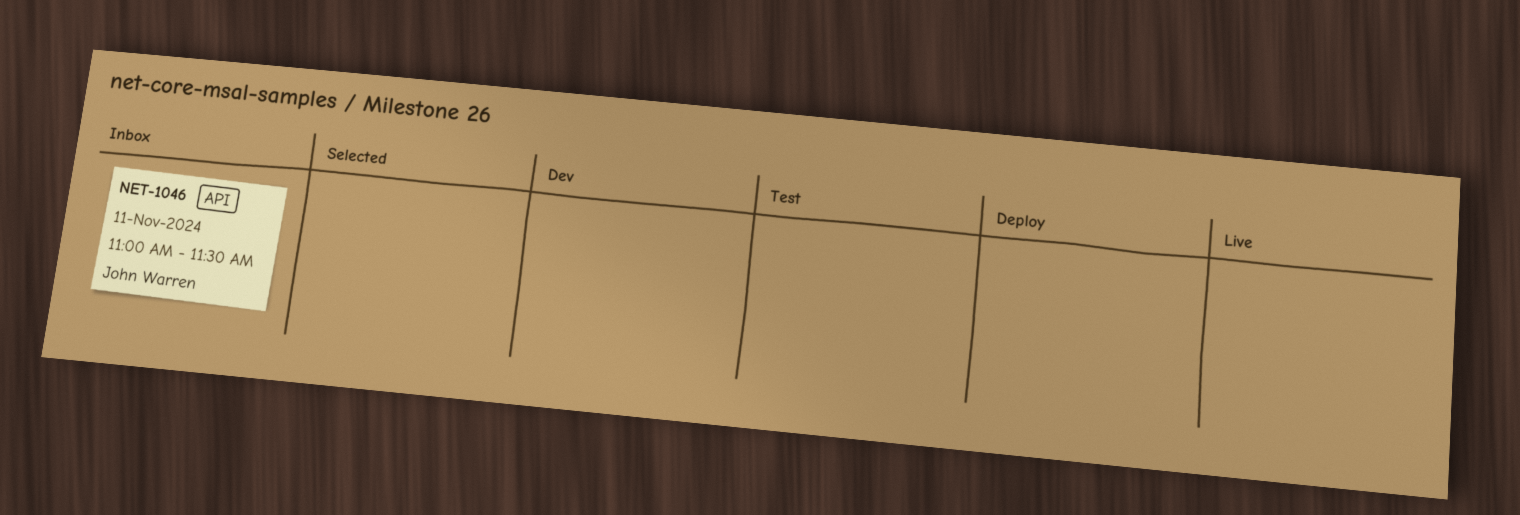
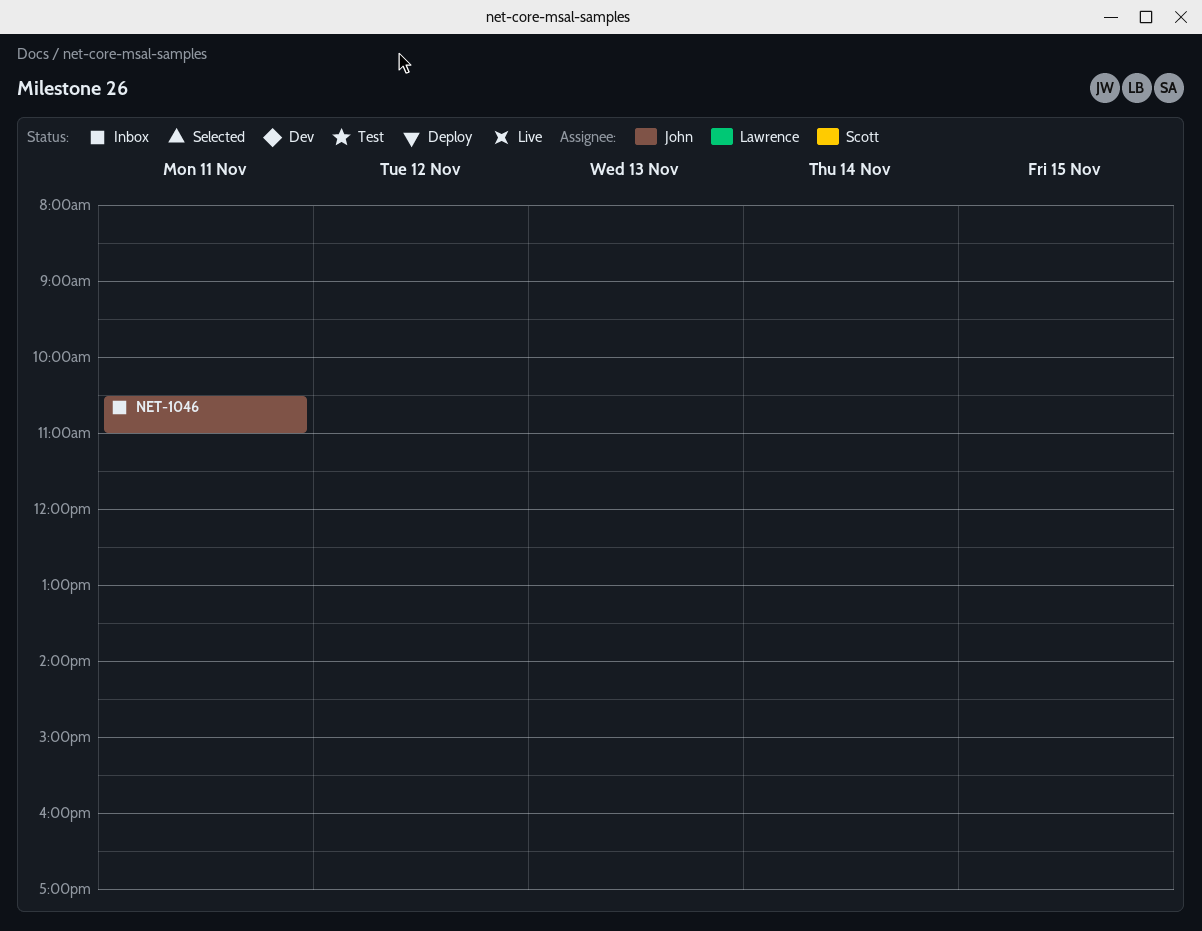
NET-1046, begins: 11:00 -> 10:30
NET-1046, ends: 11:30 -> 11:00

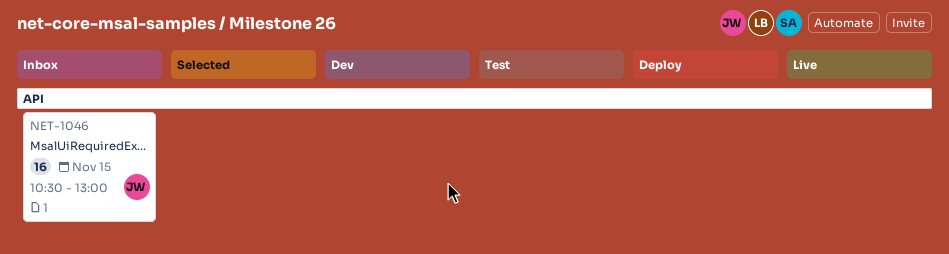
NET-1046, day: Nov 11 -> Nov 15
NET-1046, ends: 11:00 -> 13:00

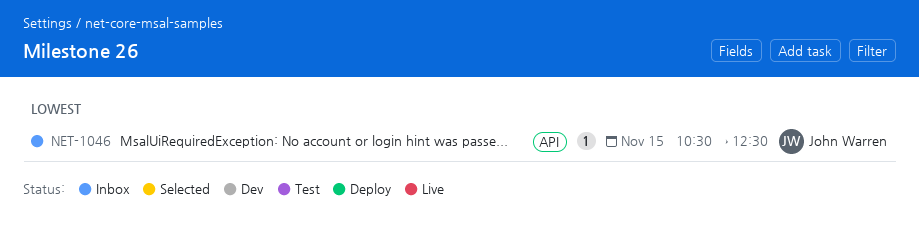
NET-1046, estimate: 16 -> 1
NET-1046, ends: 13:00 -> 12:30

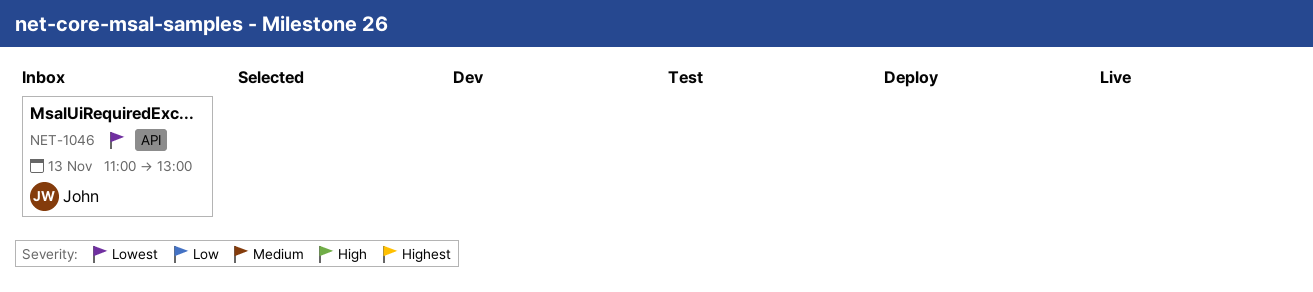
NET-1046, day: Nov 15 -> Nov 13
NET-1046, begins: 10:30 -> 11:00
NET-1046, ends: 12:30 -> 13:00

